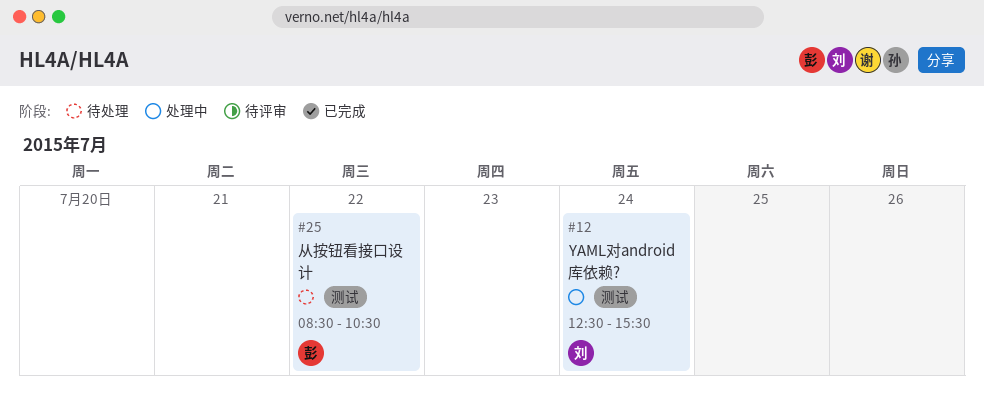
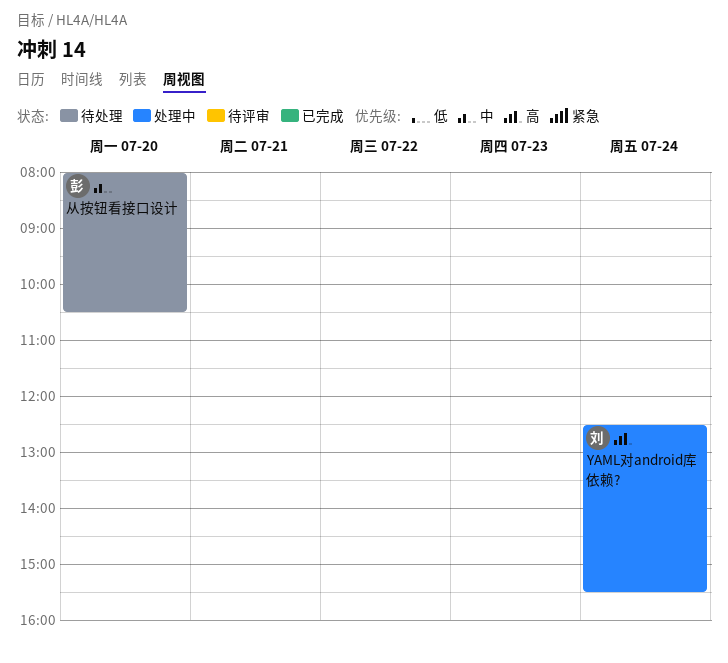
从按钮看接口设计, day: Jul 22 -> Jul 20
从按钮看接口设计, begins: 08:30 -> 08:00

